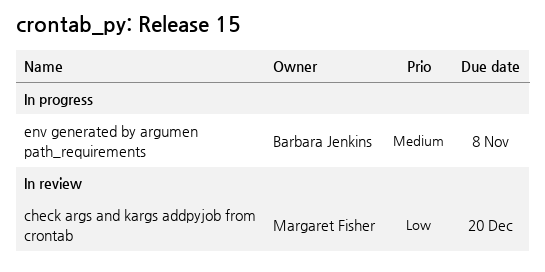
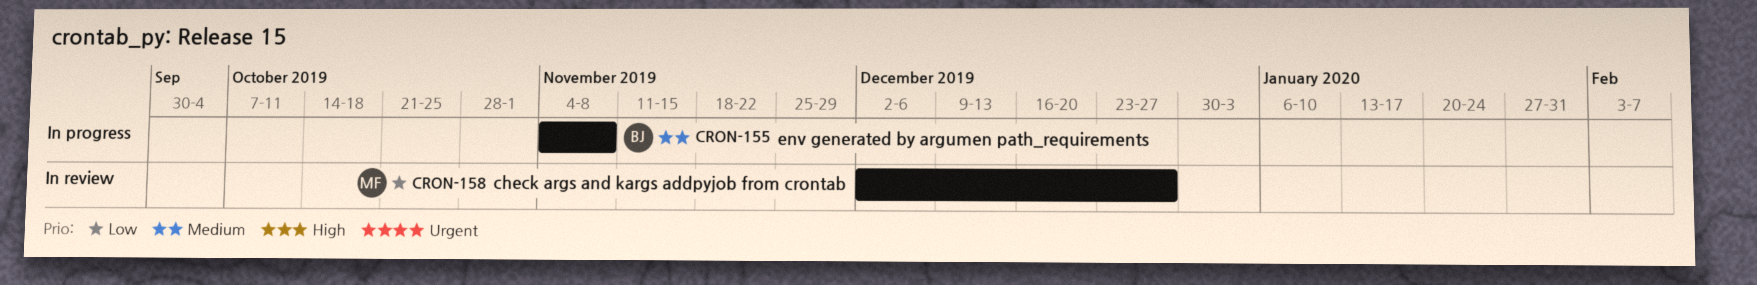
check args and kargs addpyjob from crontab, due: Dec 20 -> Dec 27

